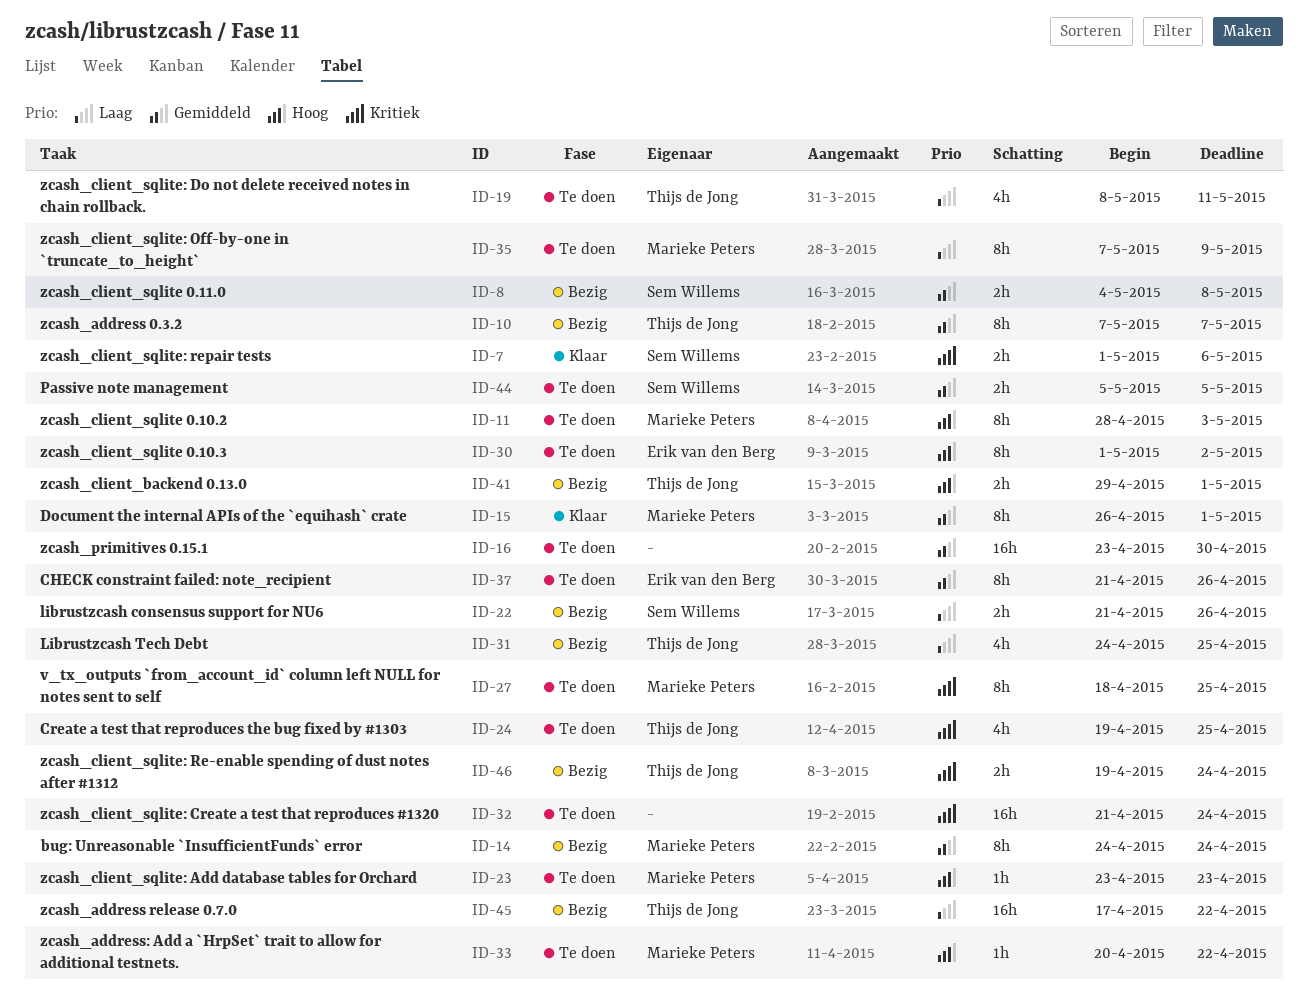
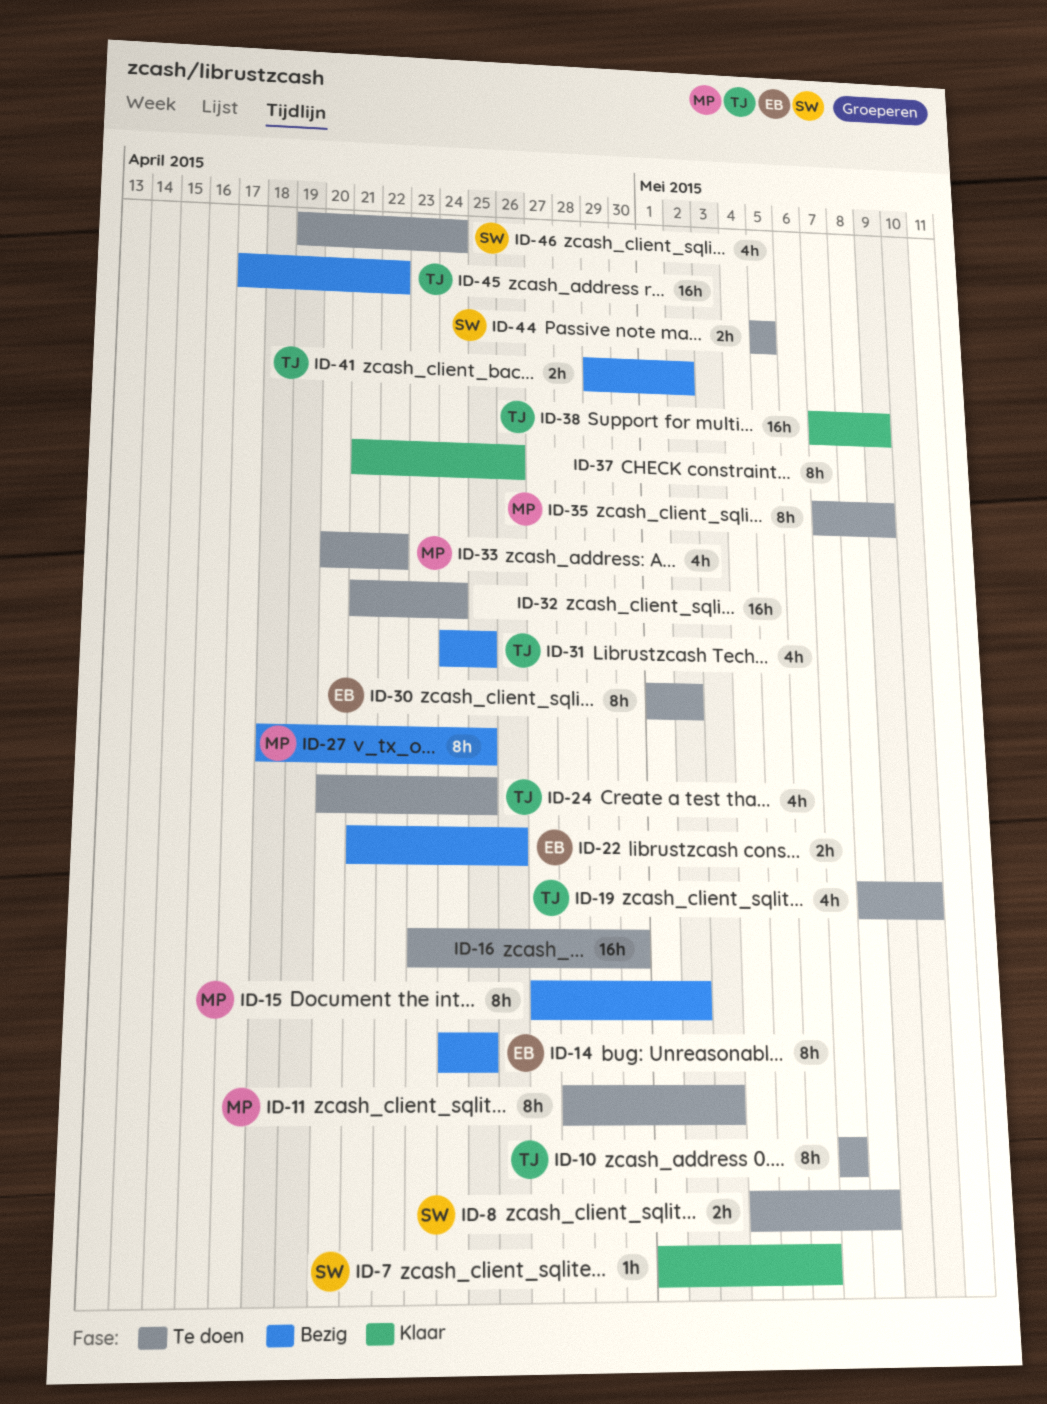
ID-7, estimate: 2h -> 1h
ID-8, status: Bezig -> Te doen
ID-10, status: Bezig -> Te doen
ID-14, owner: Marieke Peters -> Erik van den Berg
ID-14, due: Apr 24 -> Apr 25
ID-15, status: Klaar -> Bezig
ID-15, start: Apr 26 -> Apr 27
ID-15, due: May 1 -> May 2
ID-19, due: May 11 -> May 10
ID-22, owner: Sem Willems -> Erik van den Berg
ID-23: present -> none
ID-24, start: Apr 19 -> Apr 20
ID-27, status: Te doen -> Bezig
ID-33, estimate: 1h -> 4h
ID-37, status: Te doen -> Klaar
ID-37, owner: Erik van den Berg -> none
ID-38: none -> present
ID-41, due: May 1 -> May 2
ID-46, status: Bezig -> Te doen
ID-46, owner: Thijs de Jong -> Sem Willems
ID-46, estimate: 2h -> 4h

